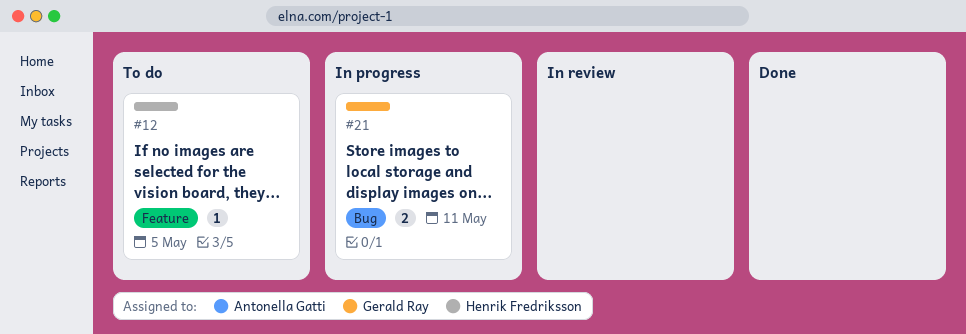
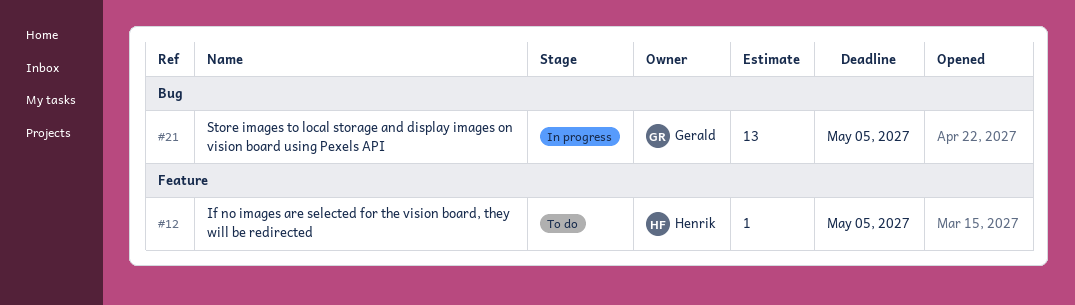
#21, estimate: 2 -> 13
#21, due: May 11 -> May 5

